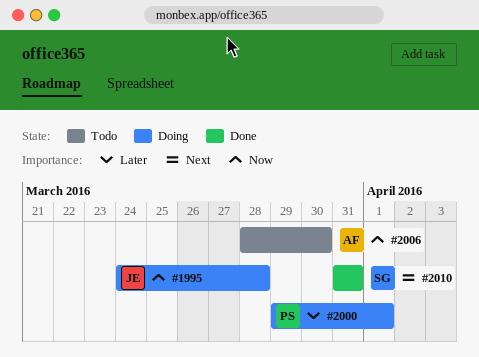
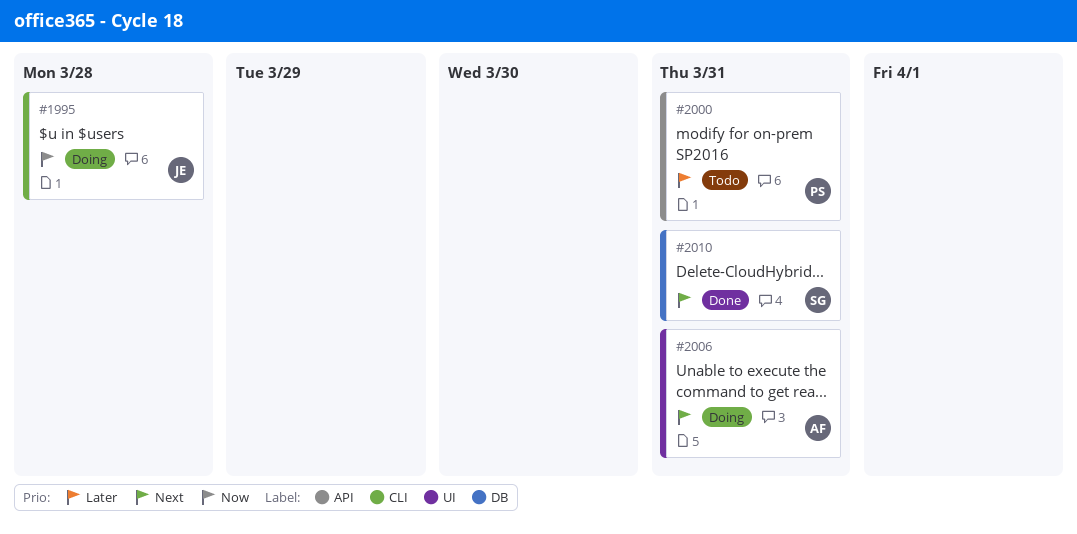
#2000, status: Doing -> Todo
#2000, due: Apr 1 -> Mar 31
#2006, status: Todo -> Doing
#2006, priority: Now -> Next
#2006, due: Mar 30 -> Mar 31

